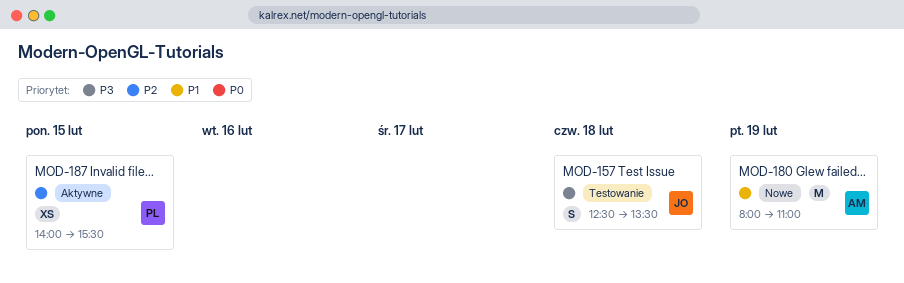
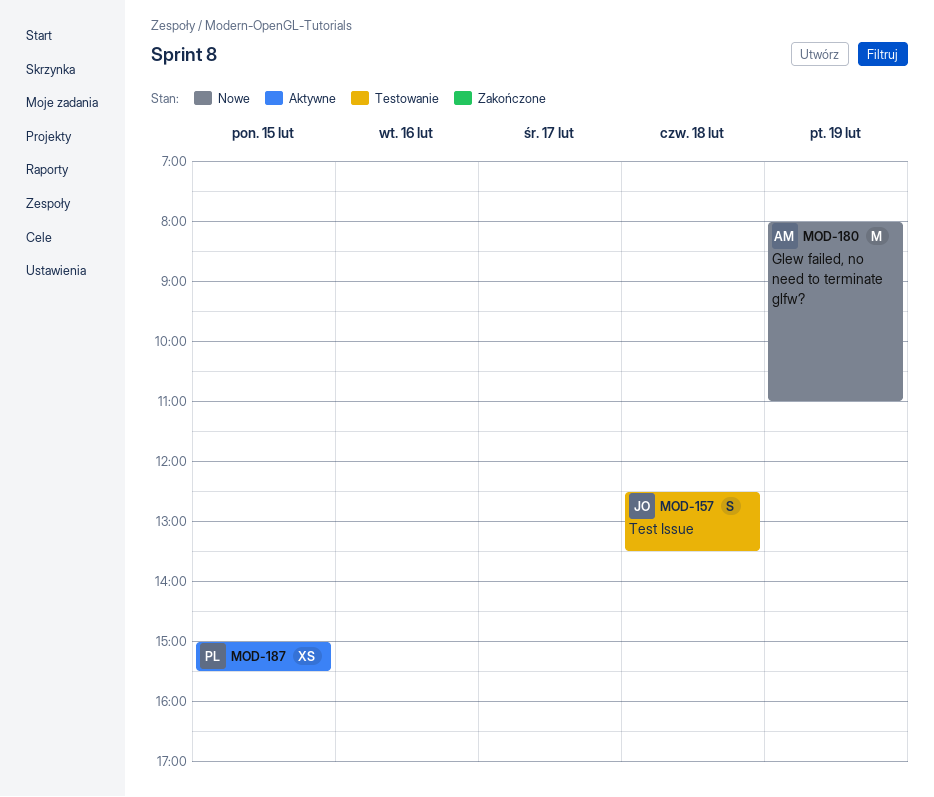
MOD-187, begins: 14:00 -> 15:00

